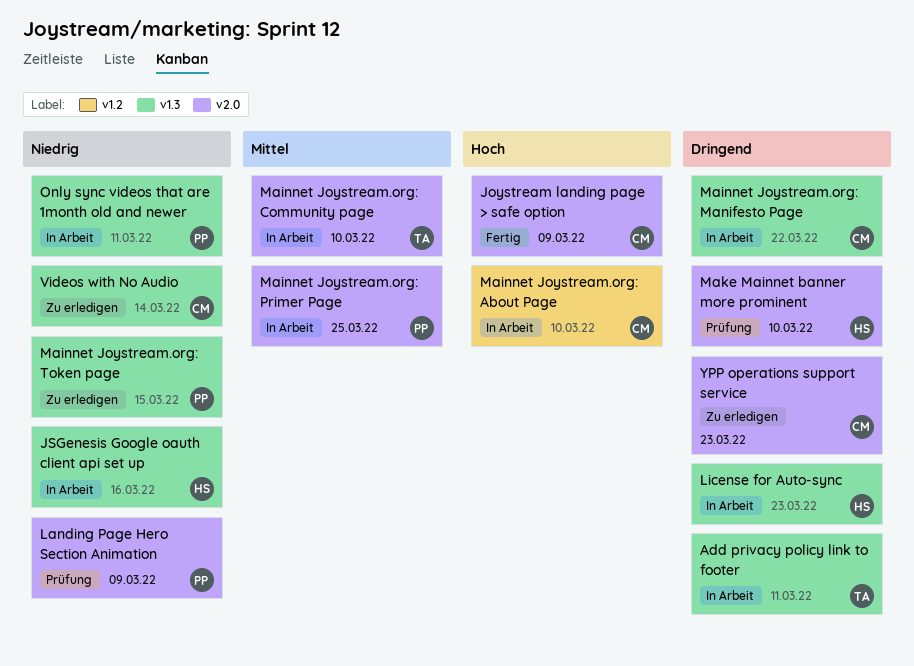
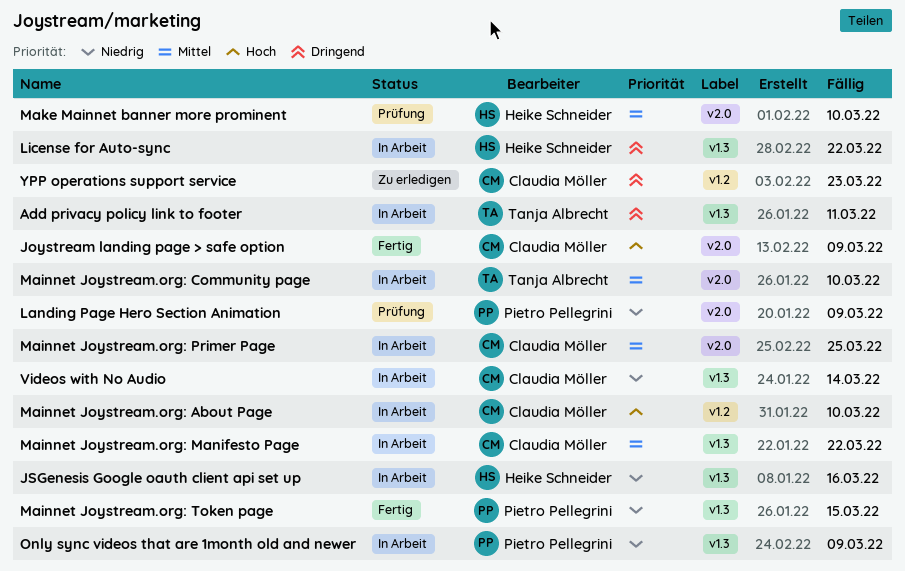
License for Auto-sync, due: Mar 23 -> Mar 22
Mainnet Joystream.org: Manifesto Page, priority: Dringend -> Mittel
Mainnet Joystream.org: Primer Page, owner: Pietro Pellegrini -> Claudia Möller
Mainnet Joystream.org: Token page, status: Zu erledigen -> Fertig
Make Mainnet banner more prominent, priority: Dringend -> Mittel
Only sync videos that are 1month old and newer, due: Mar 11 -> Mar 9
Videos with No Audio, status: Zu erledigen -> In Arbeit
YPP operations support service, label: v2.0 -> v1.2

